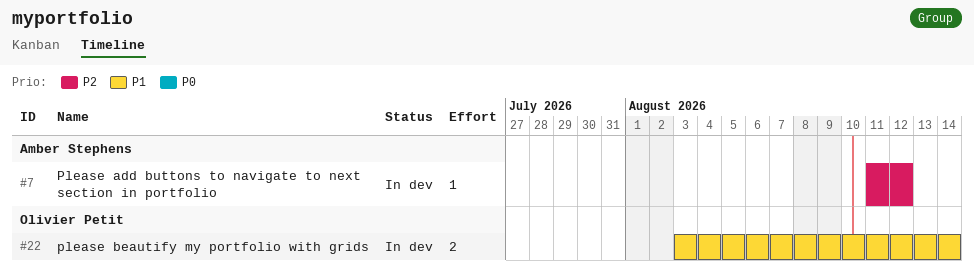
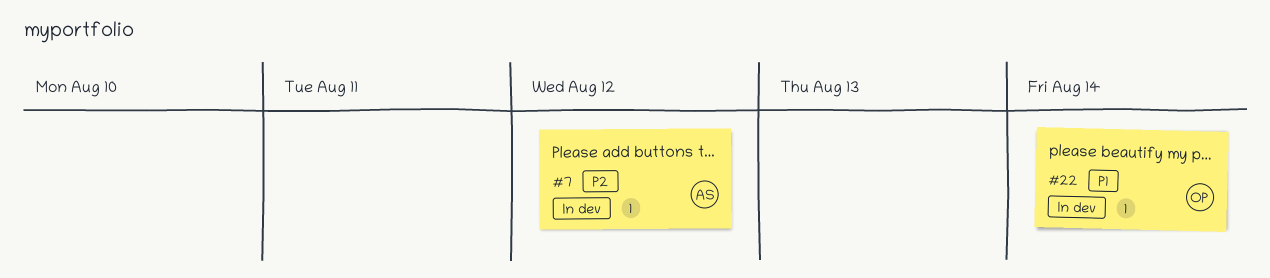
#22, estimate: 2 -> 1

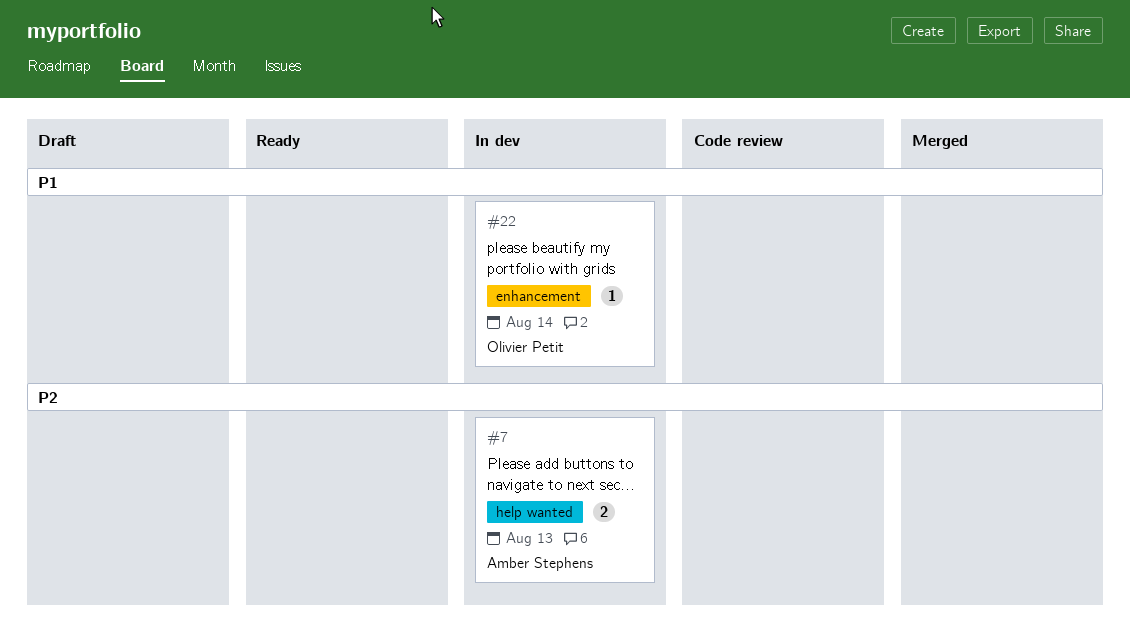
#7, estimate: 1 -> 2
#7, due: Aug 12 -> Aug 13

